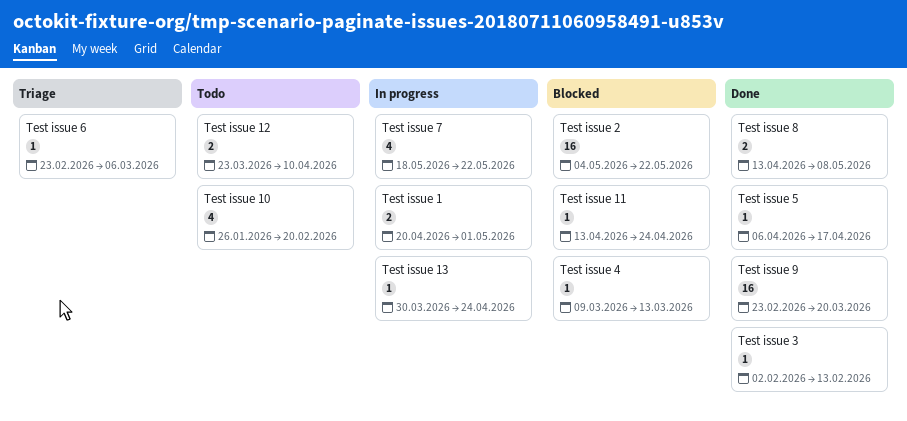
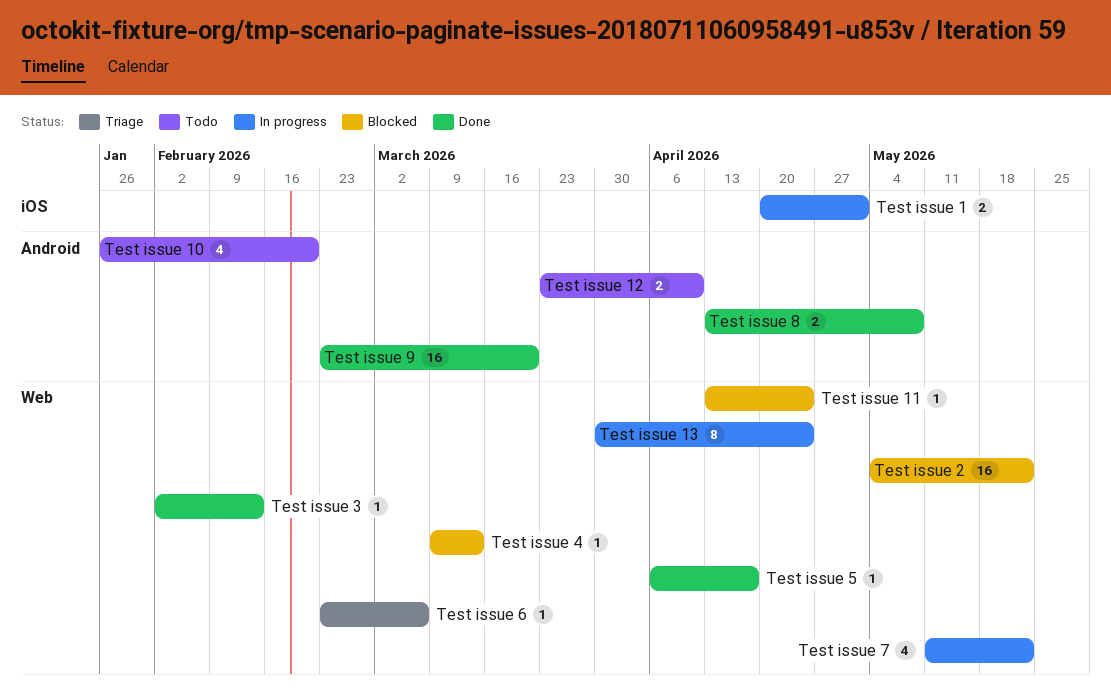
Test issue 13, estimate: 1 -> 8
Test issue 7, start: May 18 -> May 11

